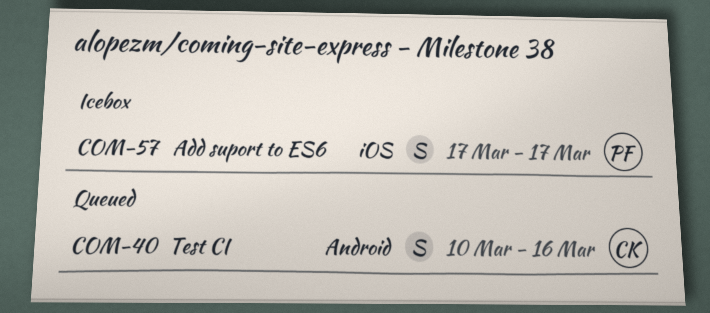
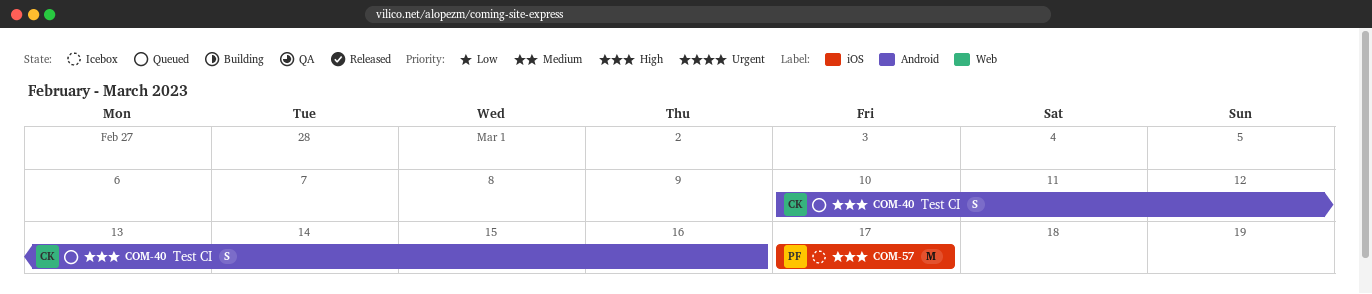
COM-57, estimate: S -> M

